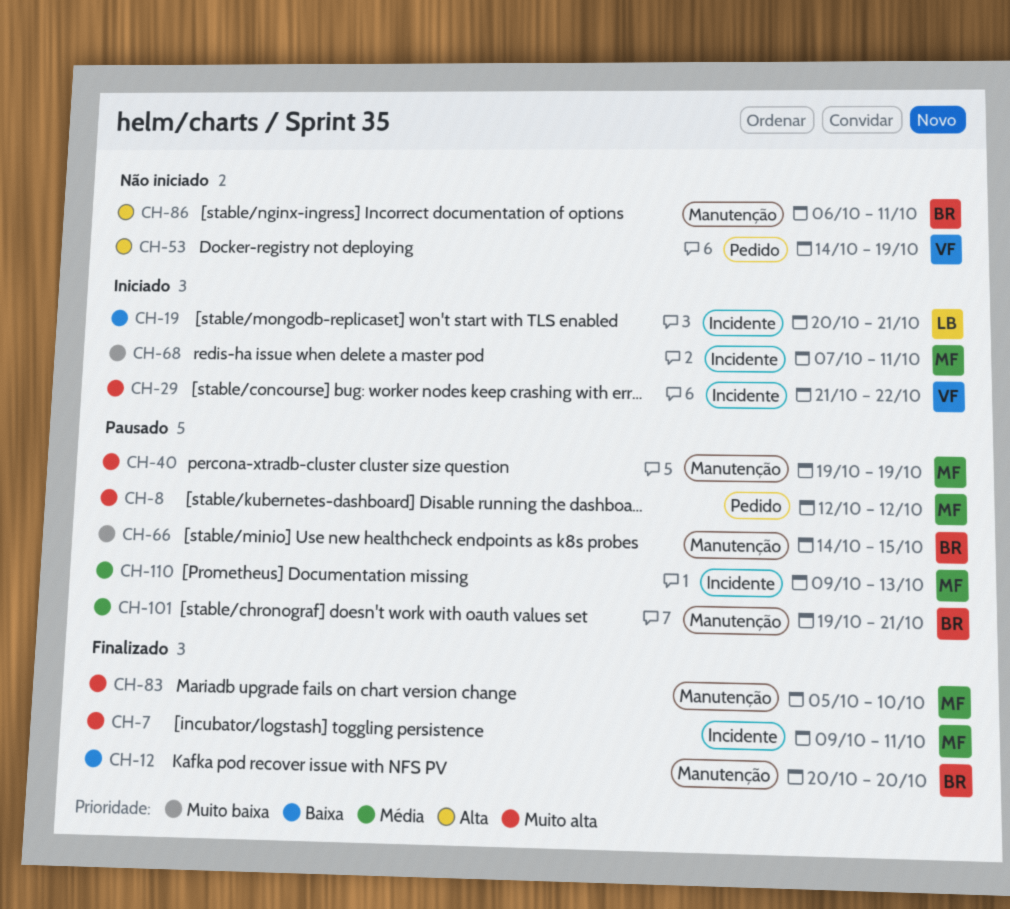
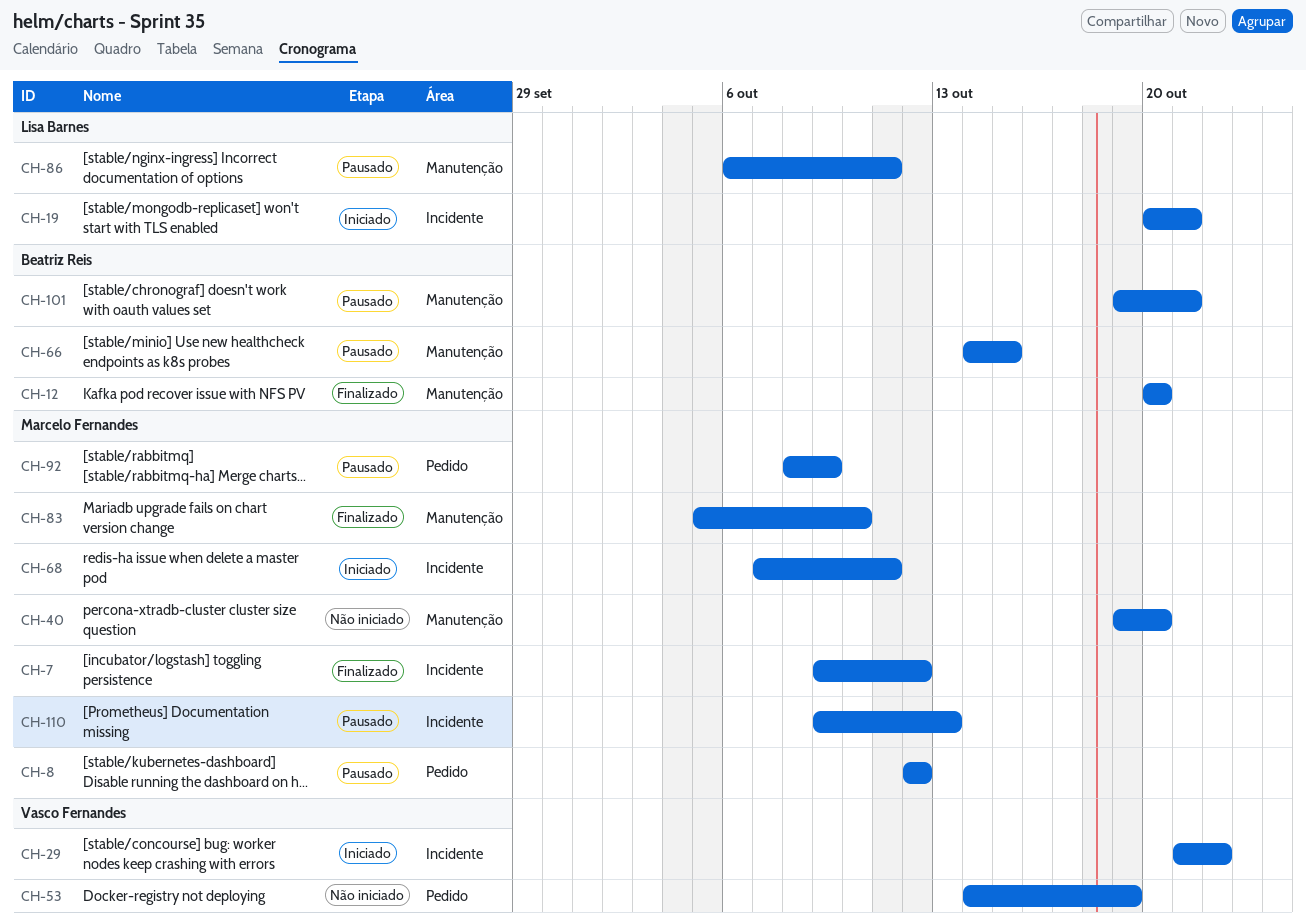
CH-7, due: Oct 11 -> Oct 12
CH-40, status: Pausado -> Não iniciado
CH-40, due: Oct 19 -> Oct 20
CH-86, status: Não iniciado -> Pausado
CH-86, owner: Beatriz Reis -> Lisa Barnes
CH-92: none -> present

